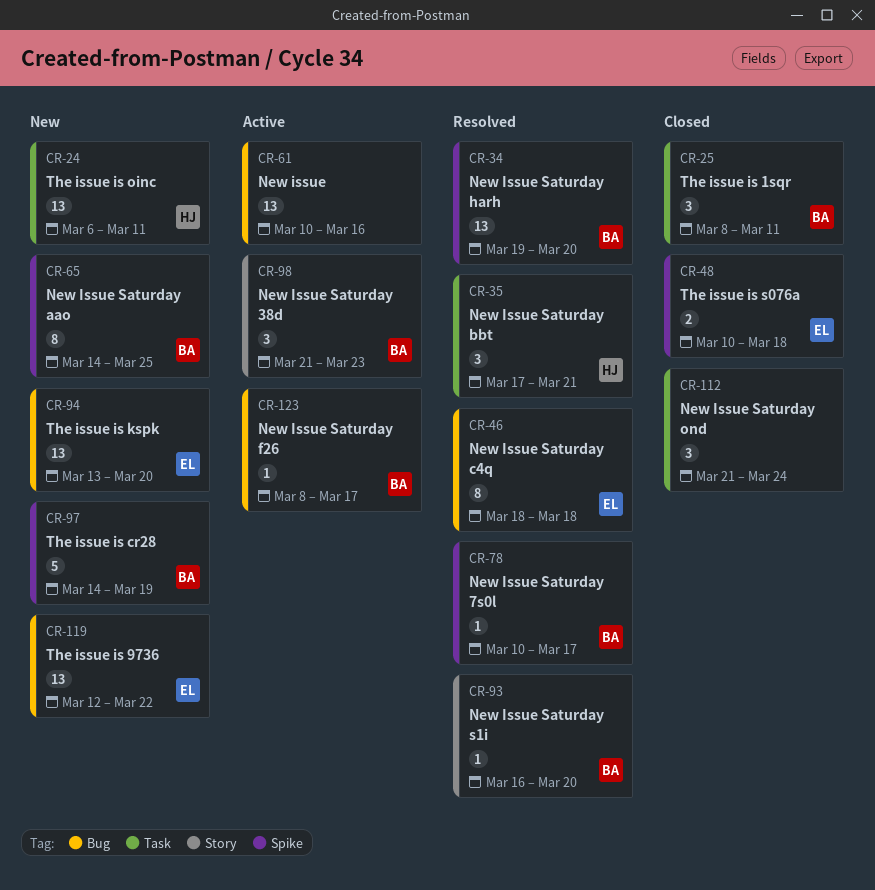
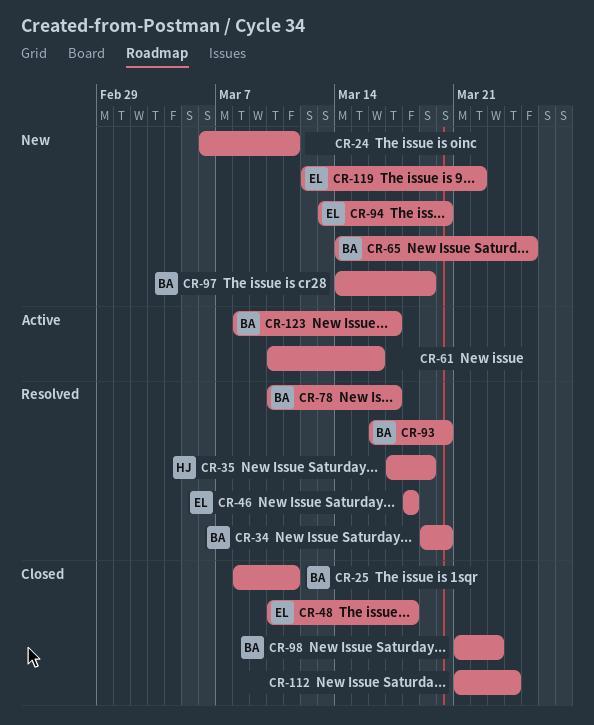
CR-24, owner: HJ -> none
CR-35, due: Mar 21 -> Mar 19
CR-98, status: Active -> Closed

